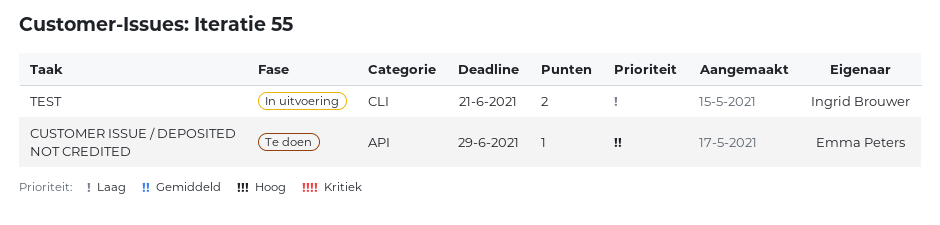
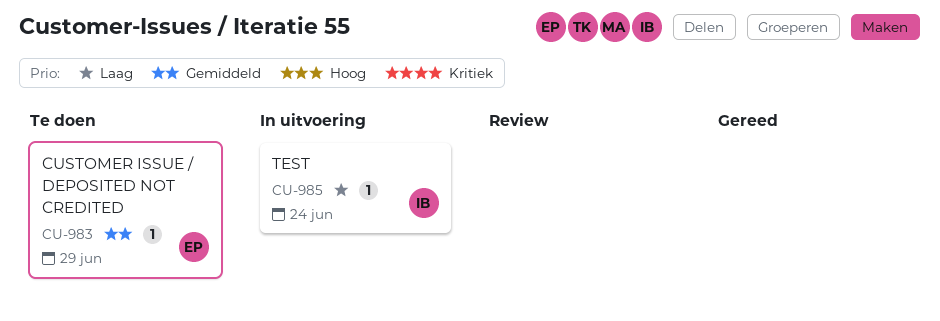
TEST, estimate: 2 -> 1
TEST, due: Jun 21 -> Jun 24

